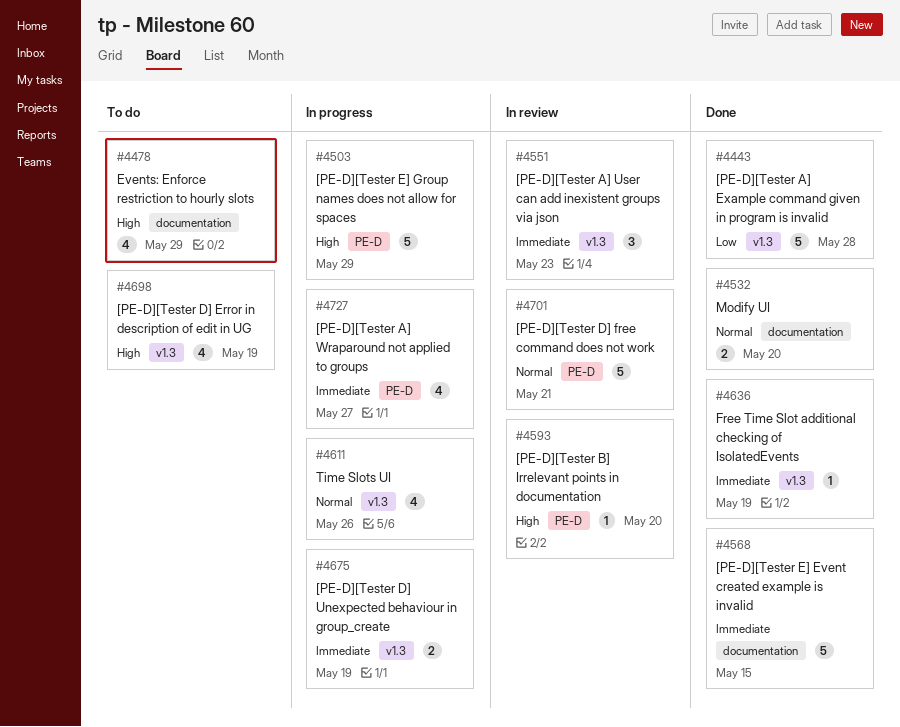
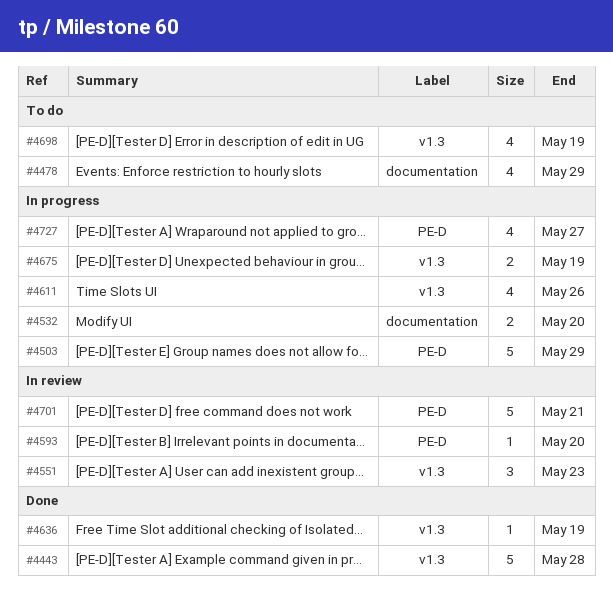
#4532, status: Done -> In progress
#4568: present -> none

